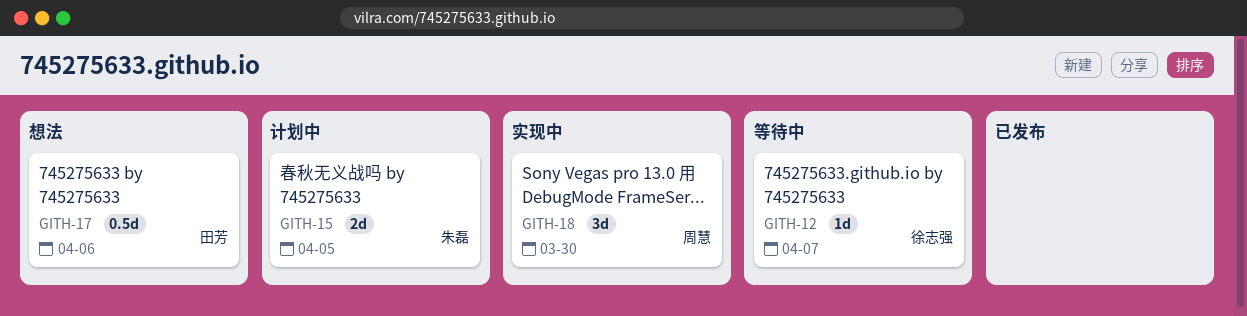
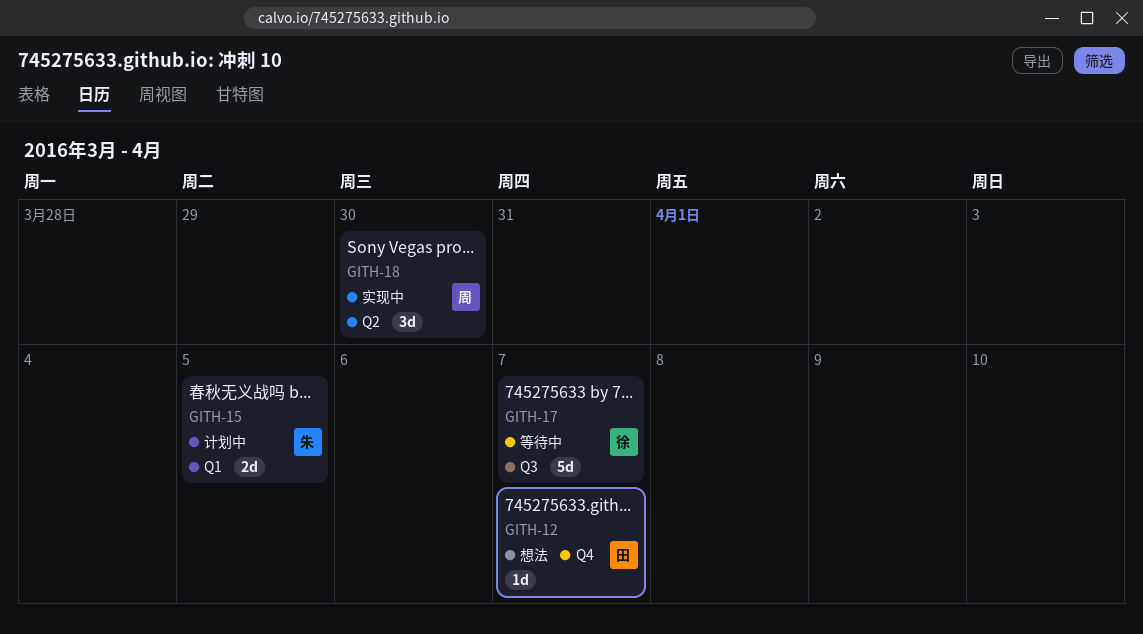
GITH-12, status: 等待中 -> 想法
GITH-12, owner: 徐志强 -> 田芳
GITH-17, status: 想法 -> 等待中
GITH-17, owner: 田芳 -> 徐志强
GITH-17, estimate: 0.5d -> 5d
GITH-17, due: Apr 6 -> Apr 7

